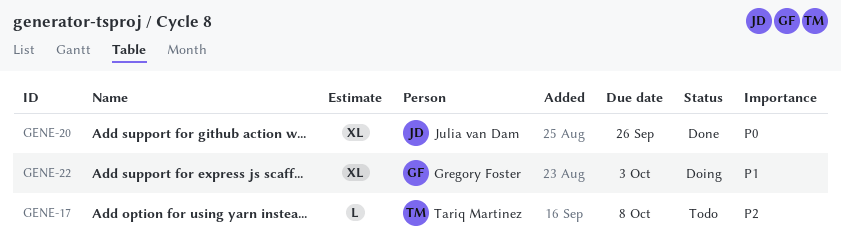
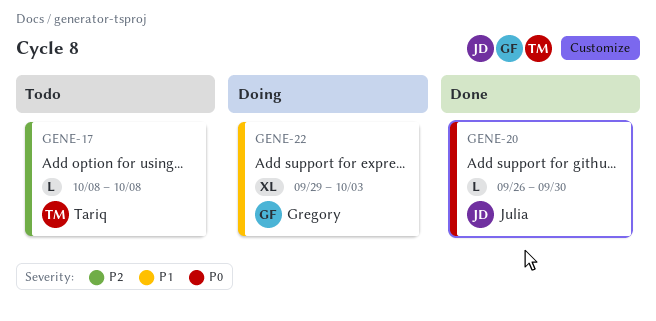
GENE-20, estimate: XL -> L
GENE-20, due: Sep 26 -> Sep 30

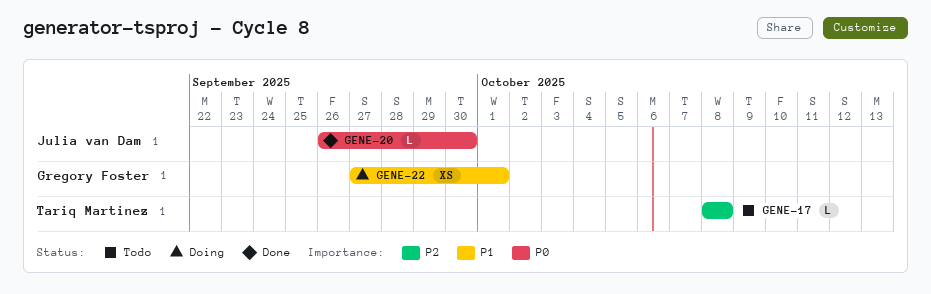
GENE-22, estimate: XL -> XS
GENE-22, start: Sep 29 -> Sep 27
GENE-22, due: Oct 3 -> Oct 1

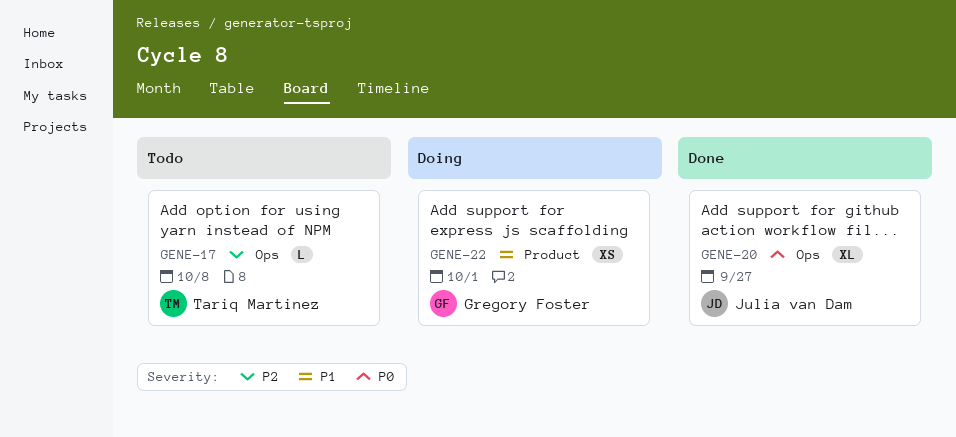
GENE-20, estimate: L -> XL
GENE-20, due: Sep 30 -> Sep 27

